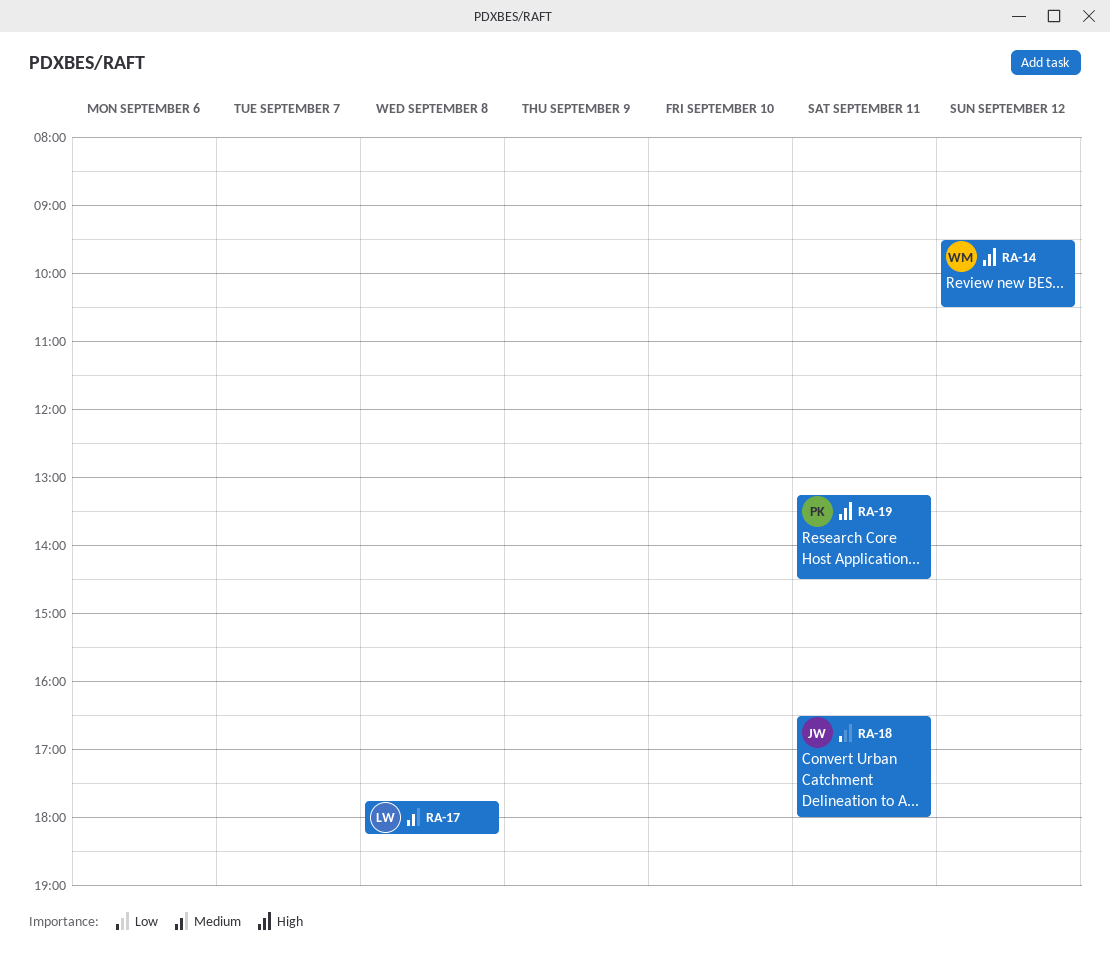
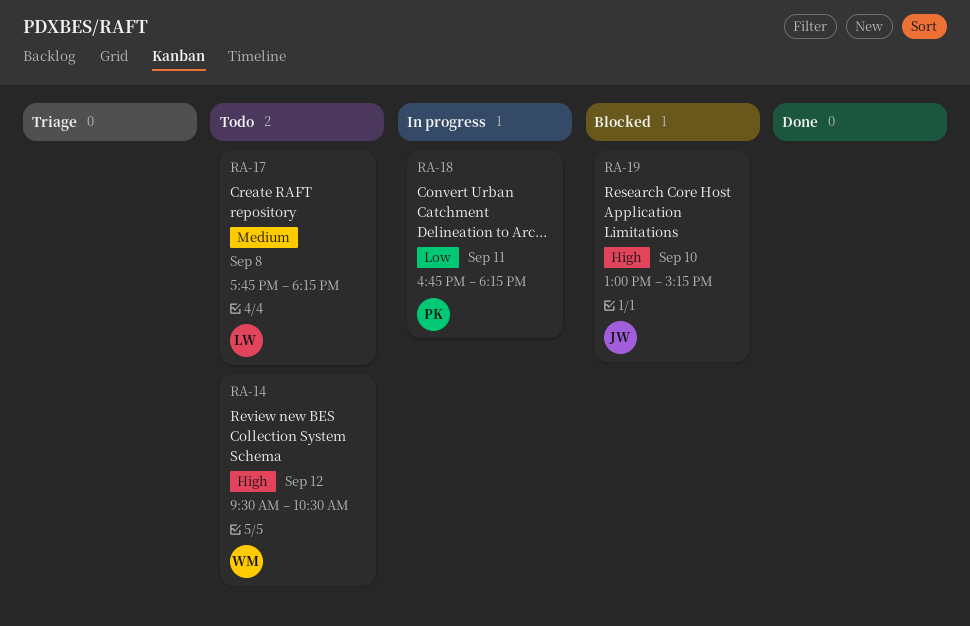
RA-18, owner: JW -> PK
RA-18, begins: 16:30 -> 16:45
RA-18, ends: 18:00 -> 18:15
RA-19, owner: PK -> JW
RA-19, day: Sep 11 -> Sep 10
RA-19, begins: 13:15 -> 13:00
RA-19, ends: 14:30 -> 15:15

